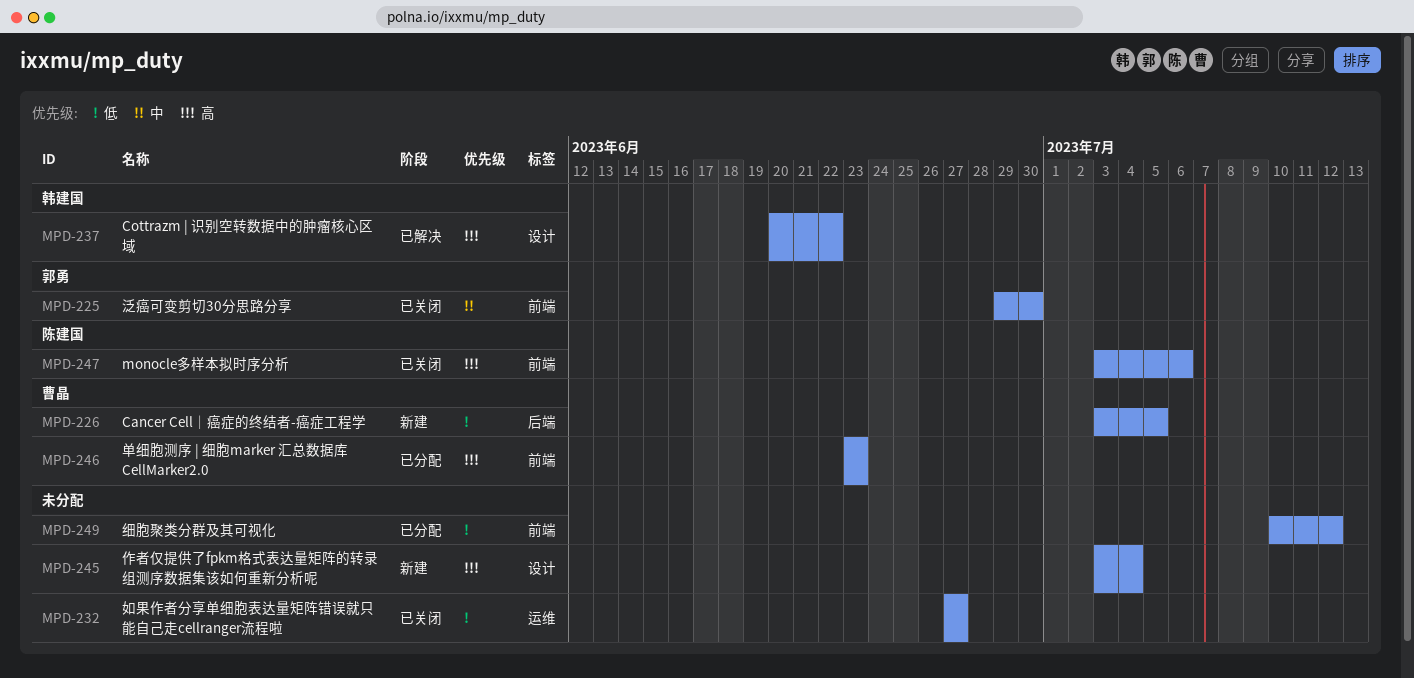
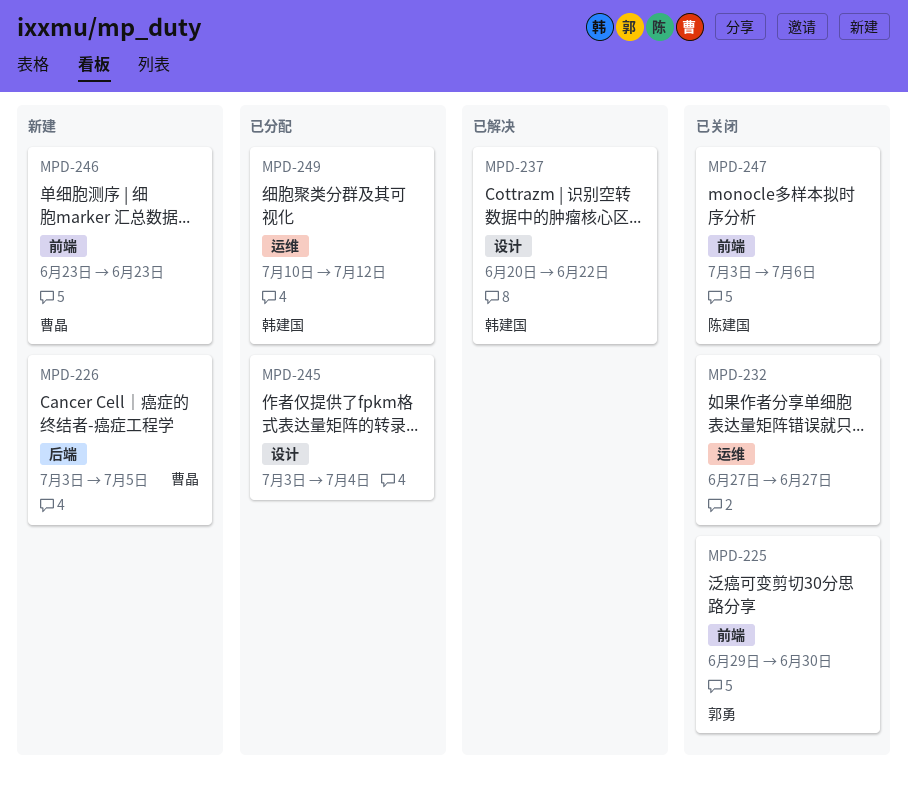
MPD-245, status: 新建 -> 已分配
MPD-246, status: 已分配 -> 新建
MPD-249, owner: none -> 韩建国
MPD-249, label: 前端 -> 运维

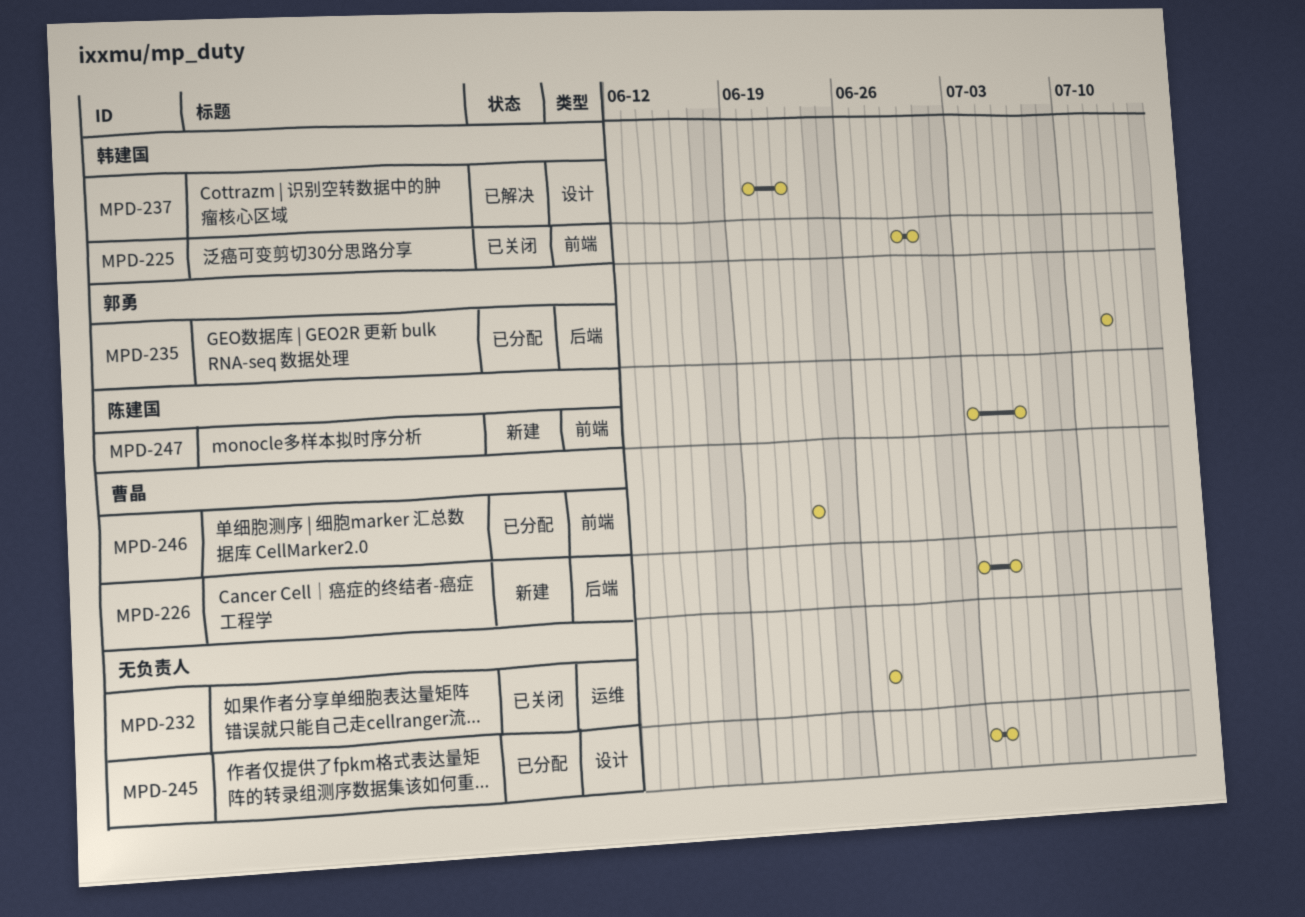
MPD-225, owner: 郭勇 -> 韩建国
MPD-235: none -> present
MPD-246, status: 新建 -> 已分配
MPD-247, status: 已关闭 -> 新建
MPD-249: present -> none

